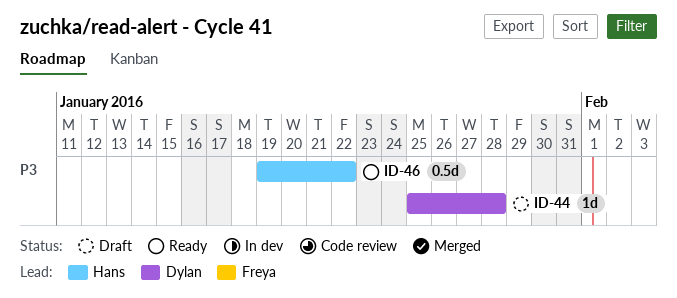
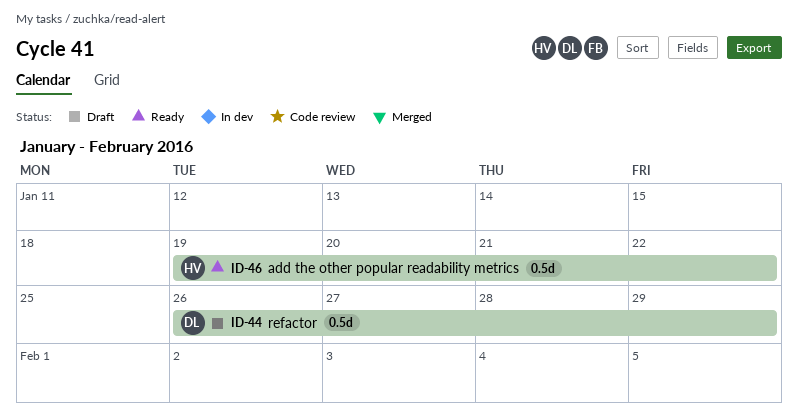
ID-44, estimate: 1d -> 0.5d
ID-44, start: Jan 25 -> Jan 26
ID-44, due: Jan 28 -> Jan 29

